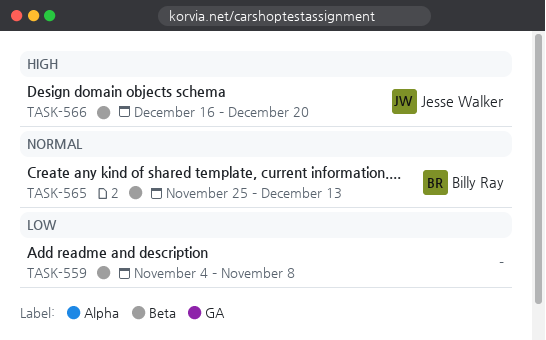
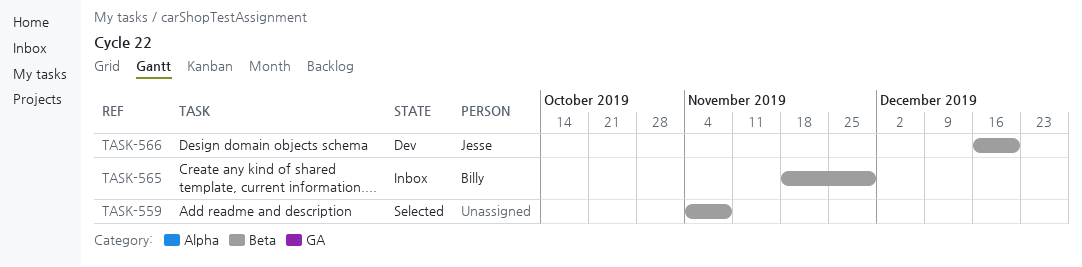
TASK-565, start: Nov 25 -> Nov 18
TASK-565, due: Dec 13 -> Nov 29

